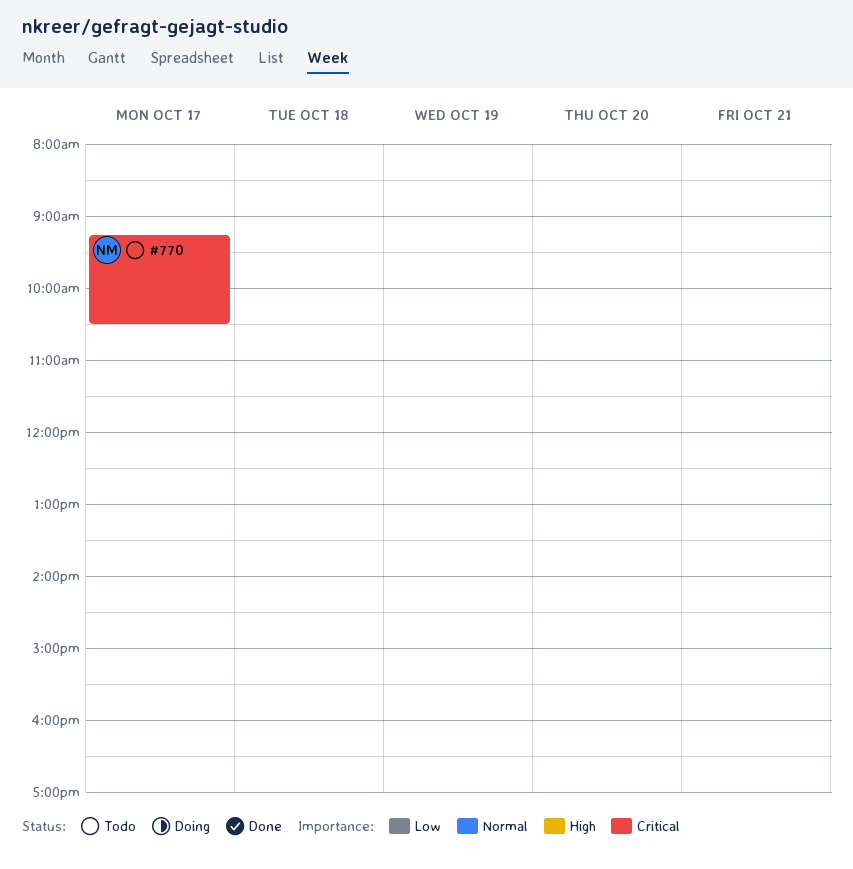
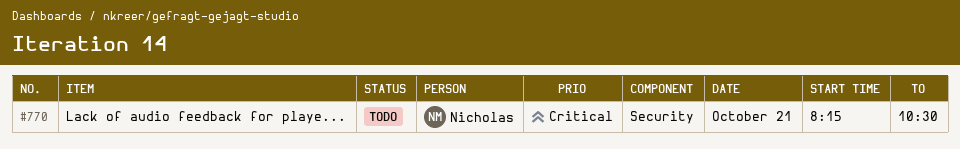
#770, day: Oct 17 -> Oct 21
#770, begins: 09:15 -> 08:15

